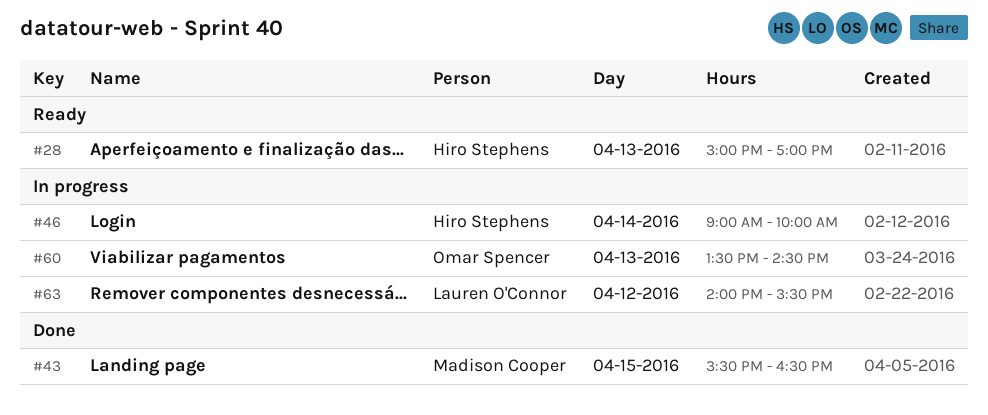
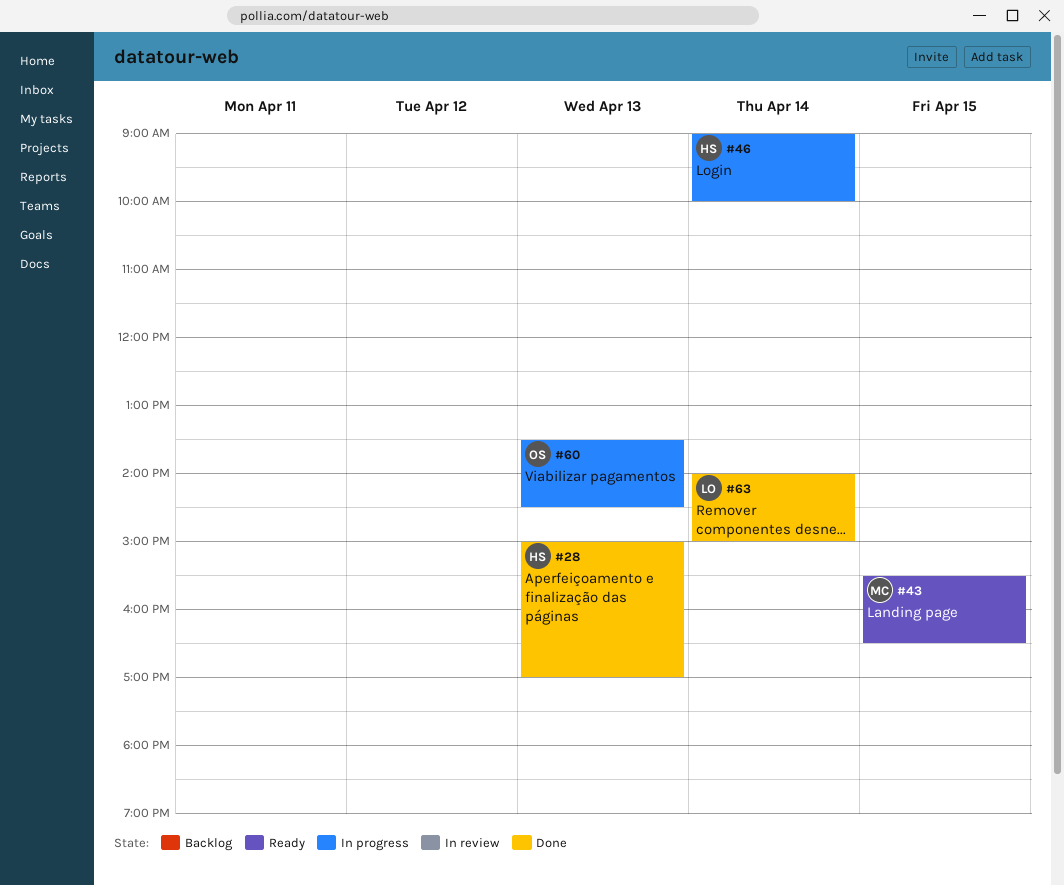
#28, status: Ready -> Done
#43, status: Done -> Ready
#63, status: In progress -> Done
#63, day: Apr 12 -> Apr 14
#63, ends: 15:30 -> 15:00

